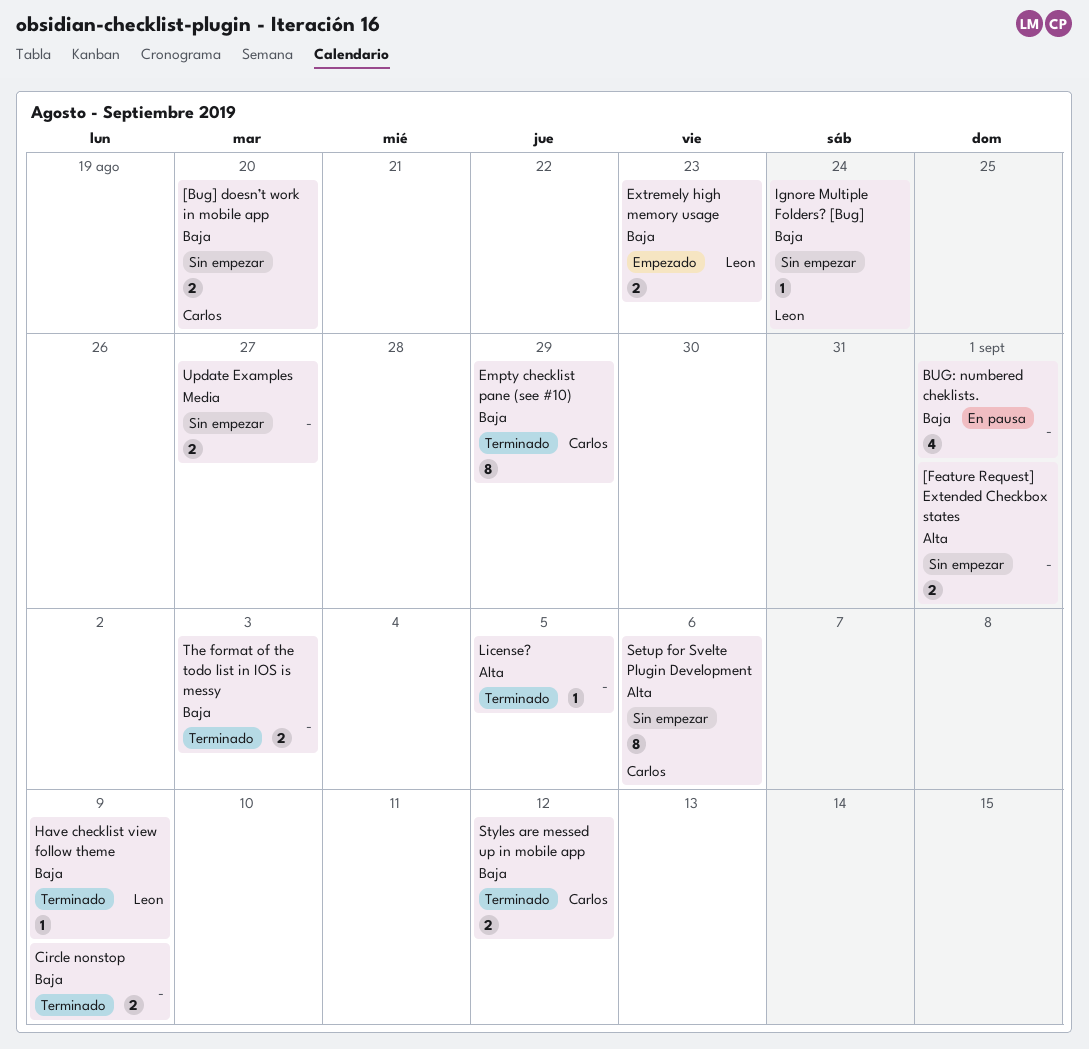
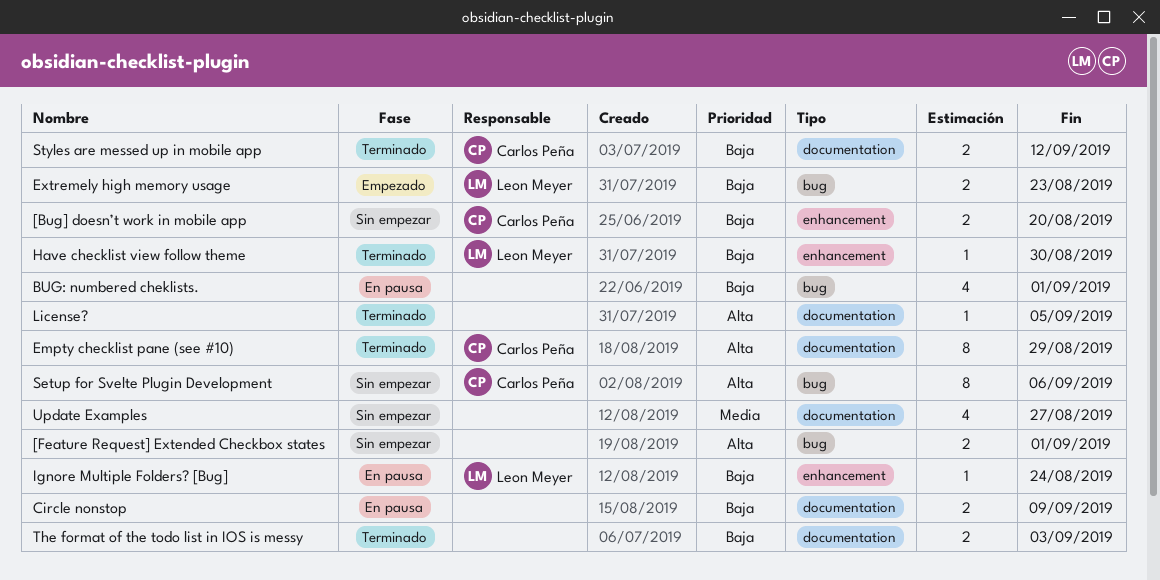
Circle nonstop, status: Terminado -> En pausa
Empty checklist pane (see #10), priority: Baja -> Alta
Have checklist view follow theme, due: Sep 9 -> Aug 30
Ignore Multiple Folders? [Bug], status: Sin empezar -> En pausa
Update Examples, estimate: 2 -> 4

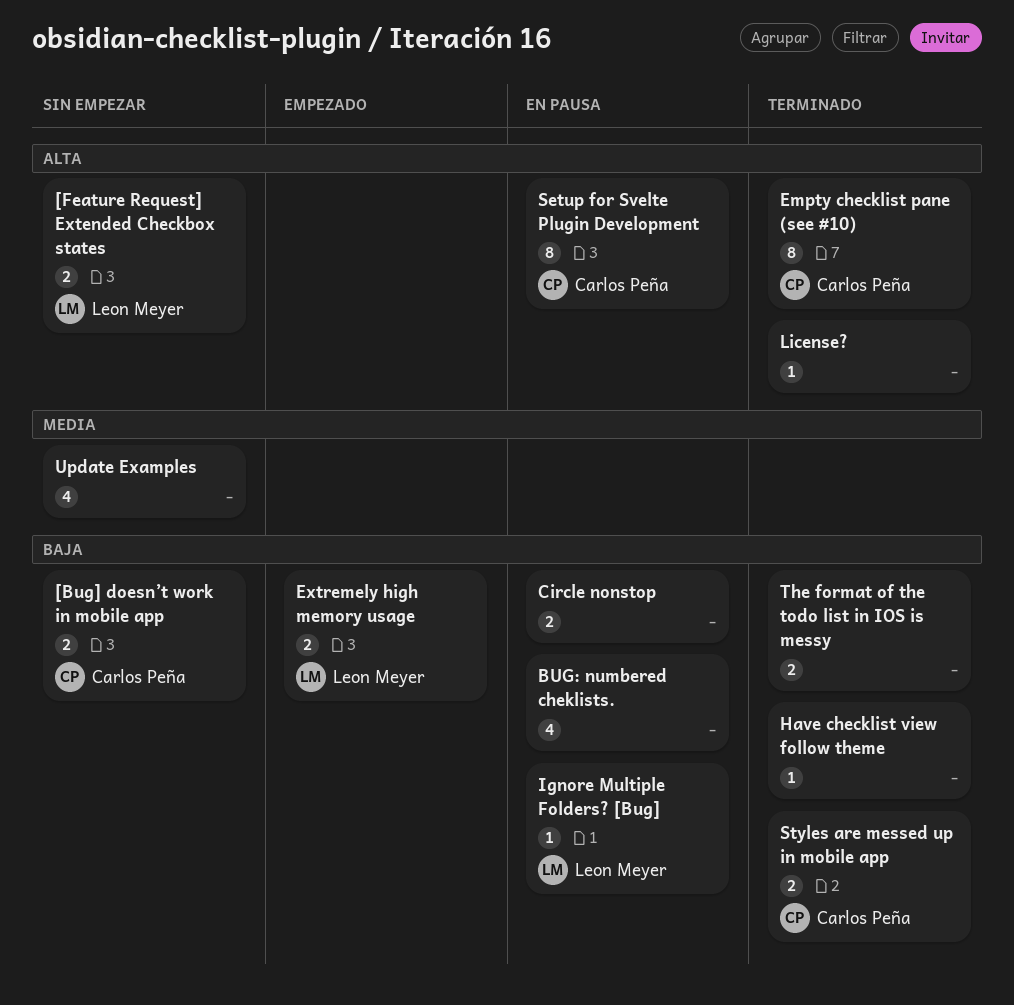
[Feature Request] Extended Checkbox states, owner: none -> Leon Meyer
Have checklist view follow theme, owner: Leon Meyer -> none
Setup for Svelte Plugin Development, status: Sin empezar -> En pausa

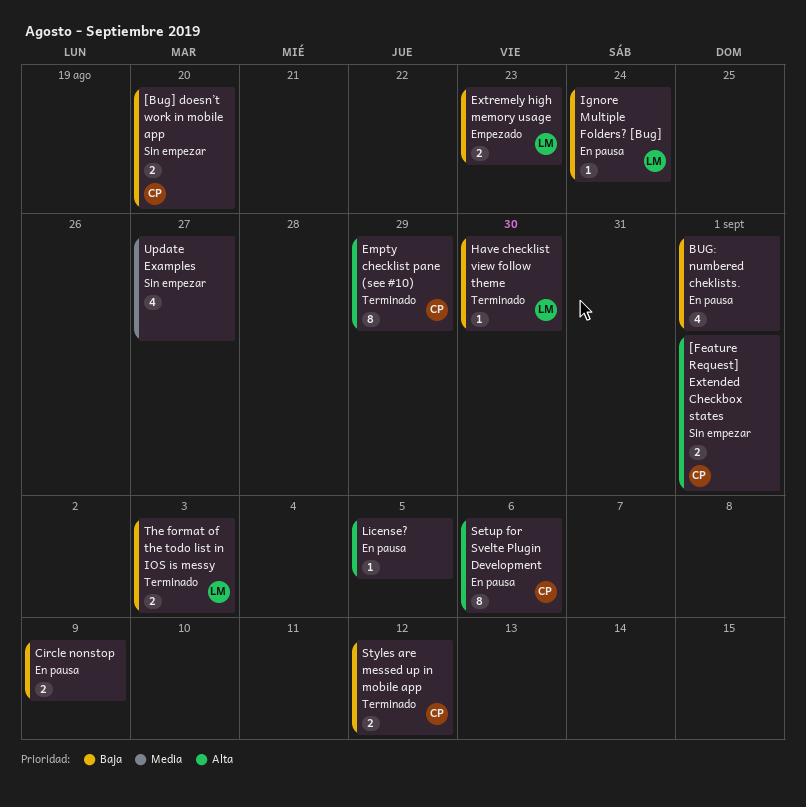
[Feature Request] Extended Checkbox states, owner: Leon Meyer -> Carlos Peña
Have checklist view follow theme, owner: none -> Leon Meyer
License?, status: Terminado -> En pausa
The format of the todo list in IOS is messy, owner: none -> Leon Meyer

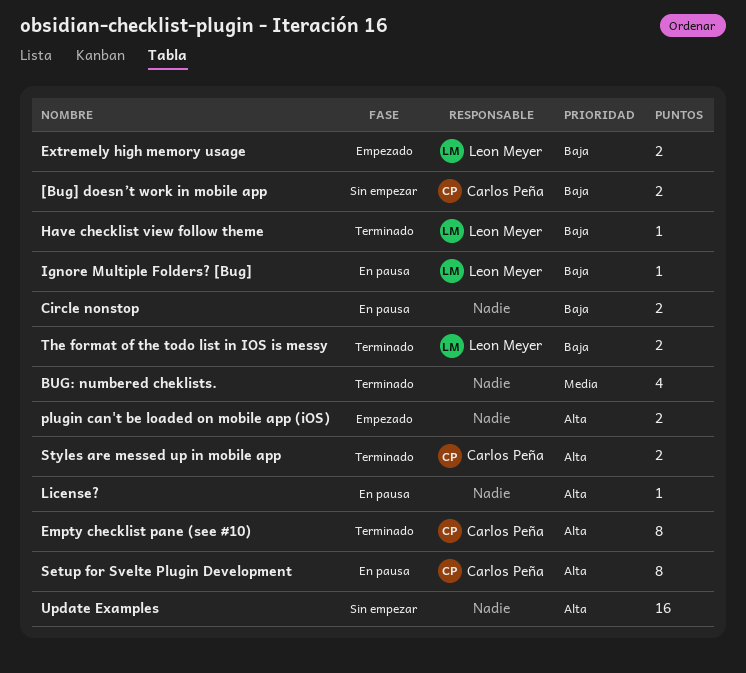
[Feature Request] Extended Checkbox states: present -> none
BUG: numbered cheklists., status: En pausa -> Terminado
BUG: numbered cheklists., priority: Baja -> Media
plugin can't be loaded on mobile app (iOS): none -> present
Styles are messed up in mobile app, priority: Baja -> Alta
Update Examples, priority: Media -> Alta
Update Examples, estimate: 4 -> 16

